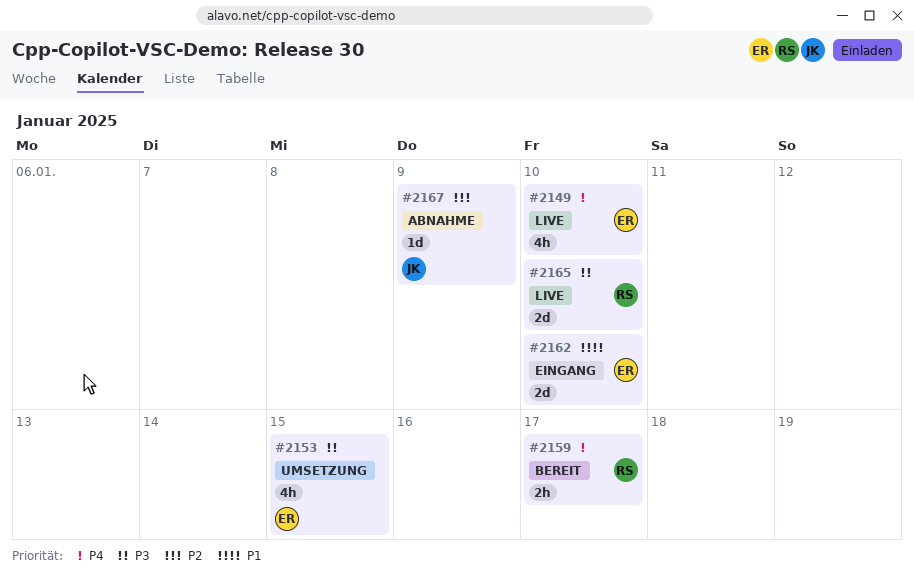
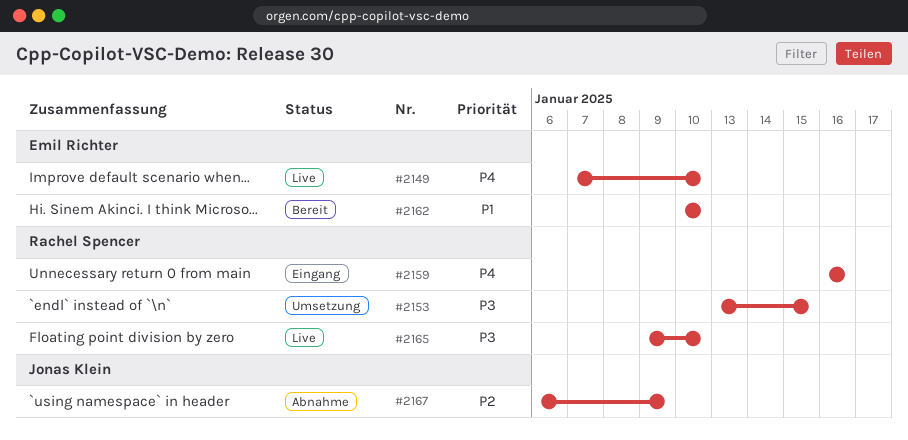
#2153, owner: Emil Richter -> Rachel Spencer
#2159, status: Bereit -> Eingang
#2159, due: Jan 17 -> Jan 16
#2162, status: Eingang -> Bereit

